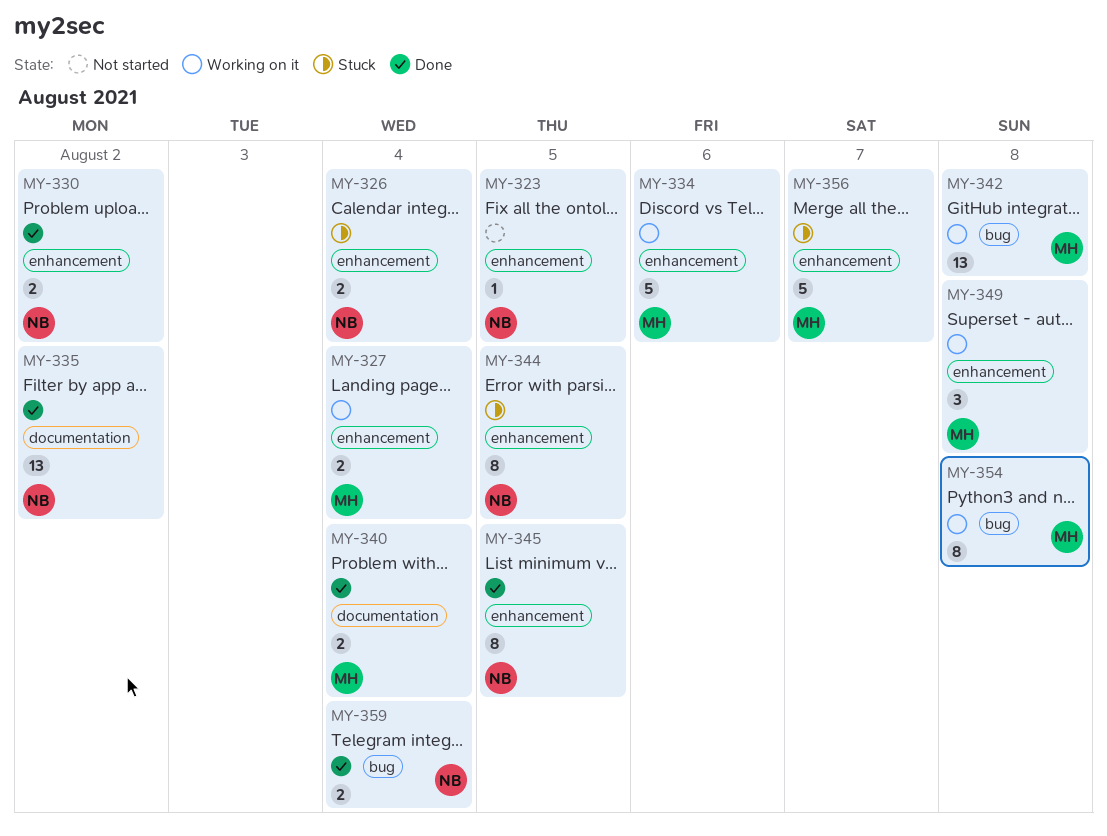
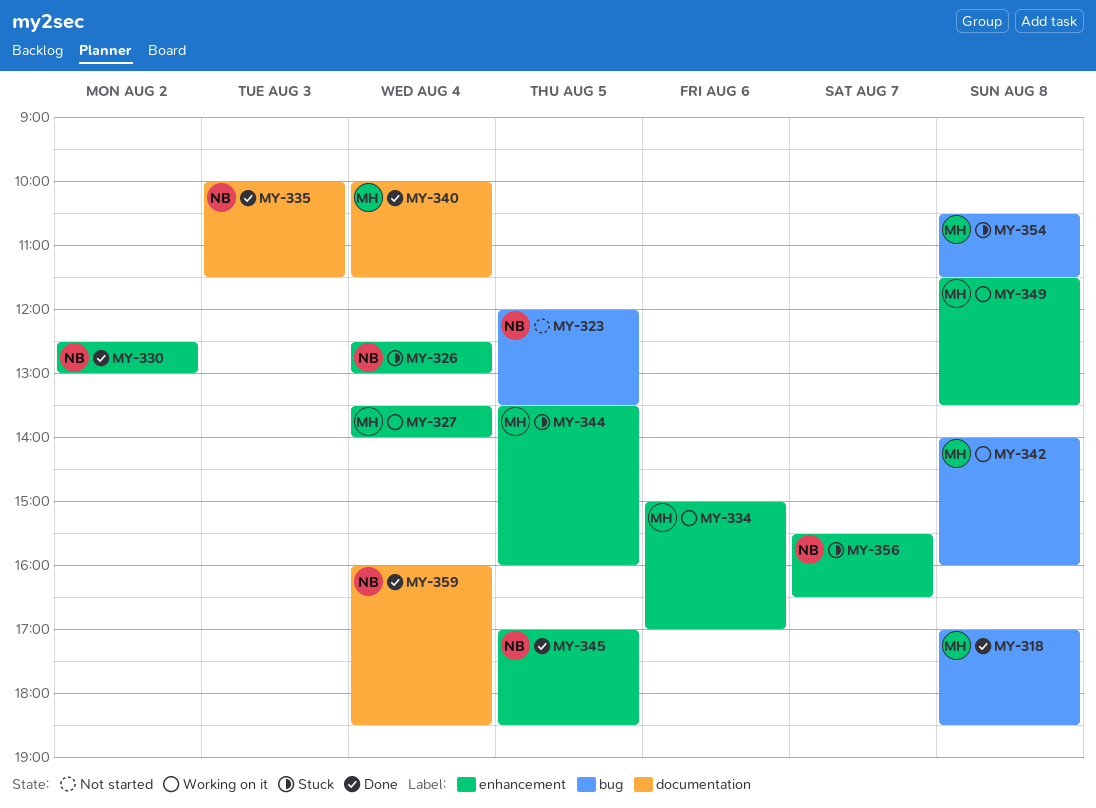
MY-318: none -> present
MY-323, label: enhancement -> bug
MY-335, day: Aug 2 -> Aug 3
MY-344, owner: NB -> MH
MY-354, status: Working on it -> Stuck
MY-356, owner: MH -> NB
MY-359, label: bug -> documentation

